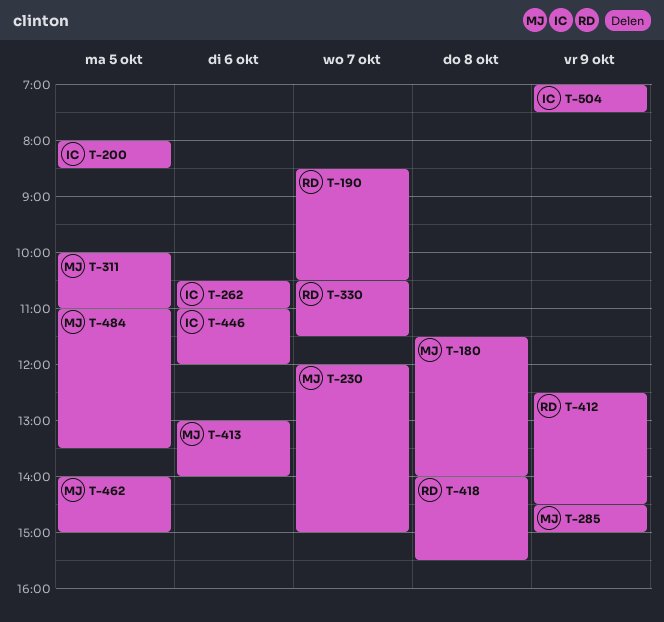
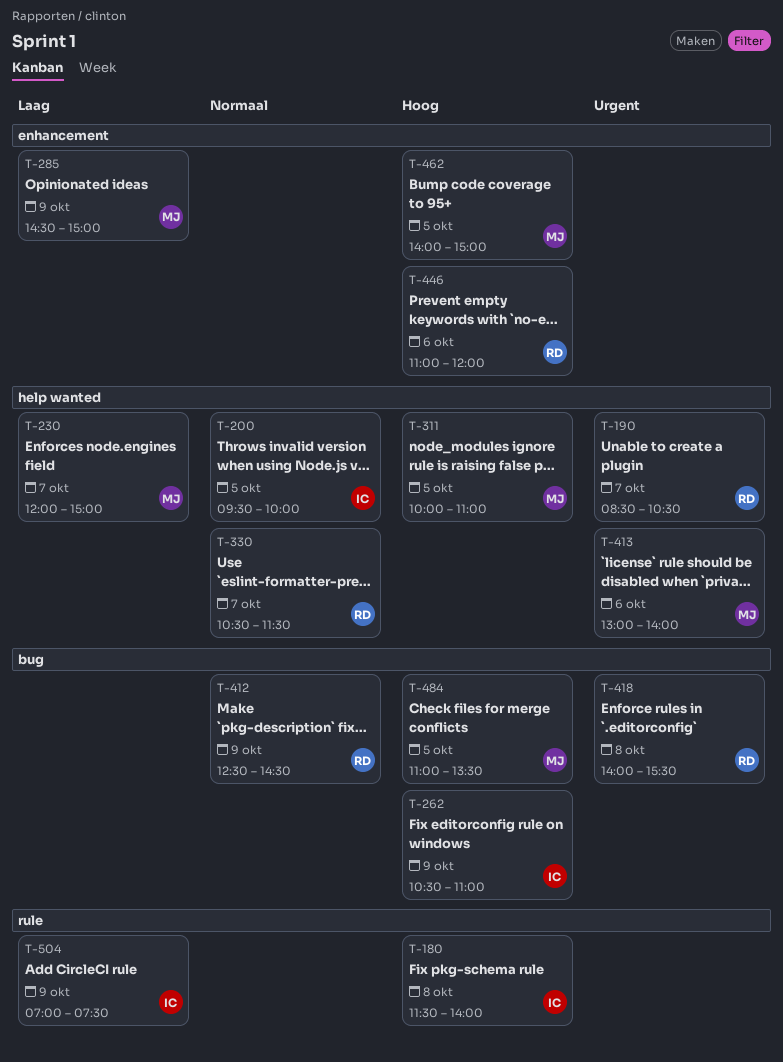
T-180, owner: MJ -> IC
T-200, begins: 08:00 -> 09:30
T-200, ends: 08:30 -> 10:00
T-262, day: Oct 6 -> Oct 9
T-446, owner: IC -> RD

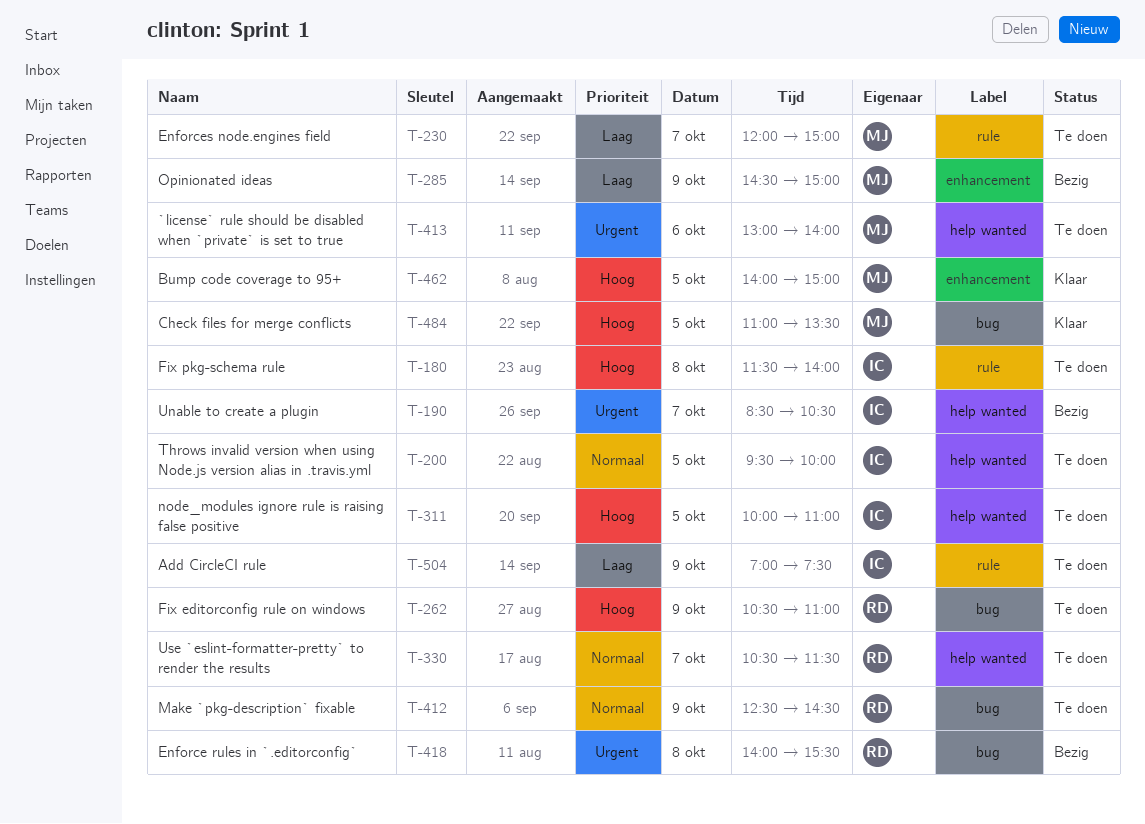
T-190, owner: RD -> IC
T-230, label: help wanted -> rule
T-262, owner: IC -> RD
T-311, owner: MJ -> IC
T-446: present -> none

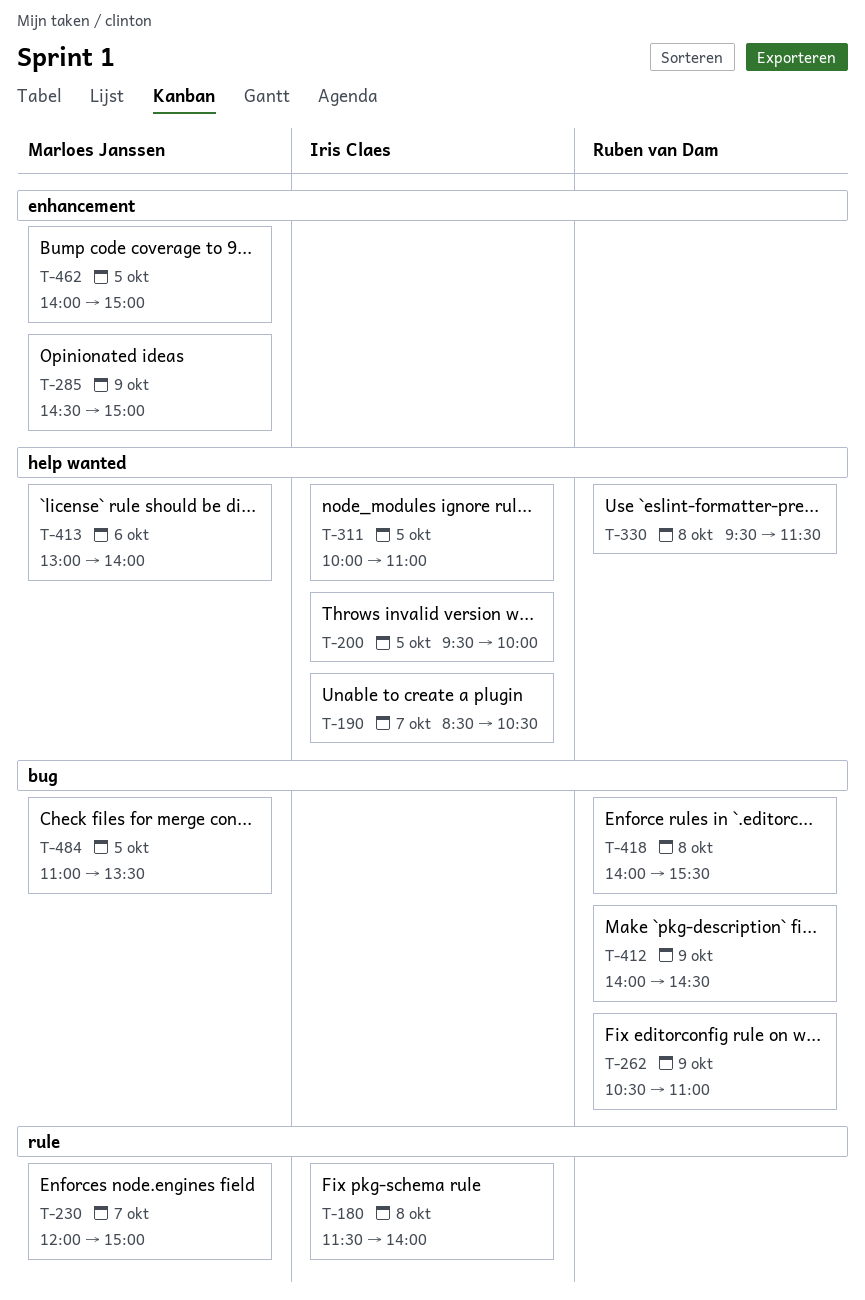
T-330, day: Oct 7 -> Oct 8
T-330, begins: 10:30 -> 09:30
T-412, begins: 12:30 -> 14:00
T-504: present -> none

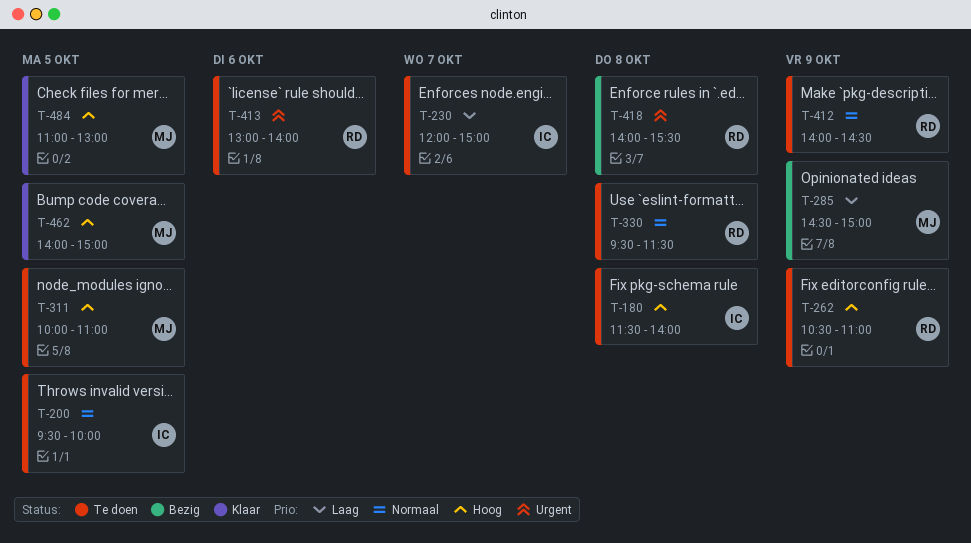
T-190: present -> none
T-230, owner: Marloes Janssen -> Iris Claes
T-311, owner: Iris Claes -> Marloes Janssen
T-413, owner: Marloes Janssen -> Ruben van Dam
T-484, ends: 13:30 -> 13:00

